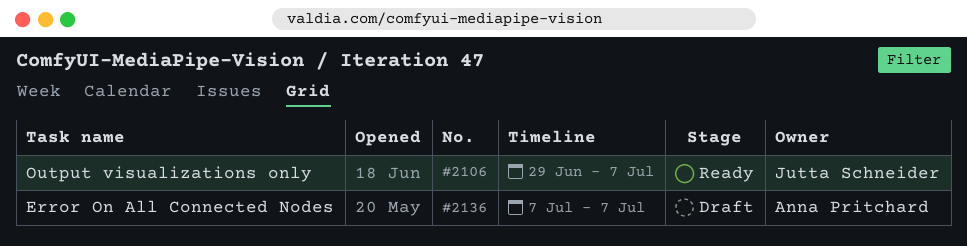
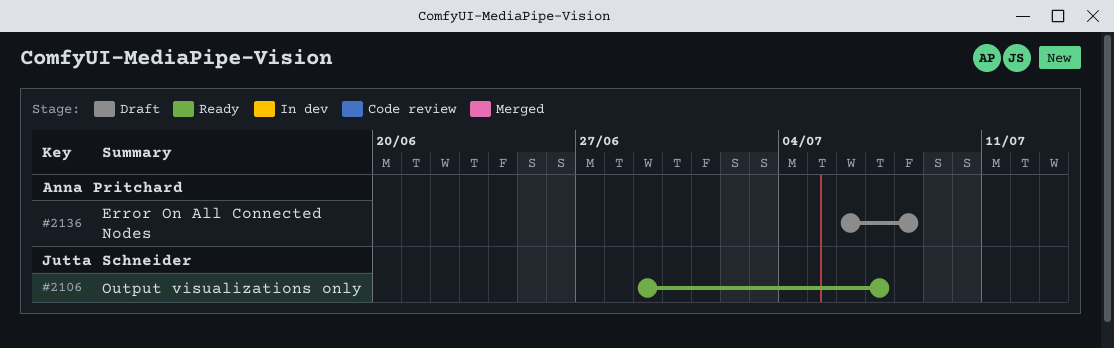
#2136, start: Jul 7 -> Jul 6
#2136, due: Jul 7 -> Jul 8

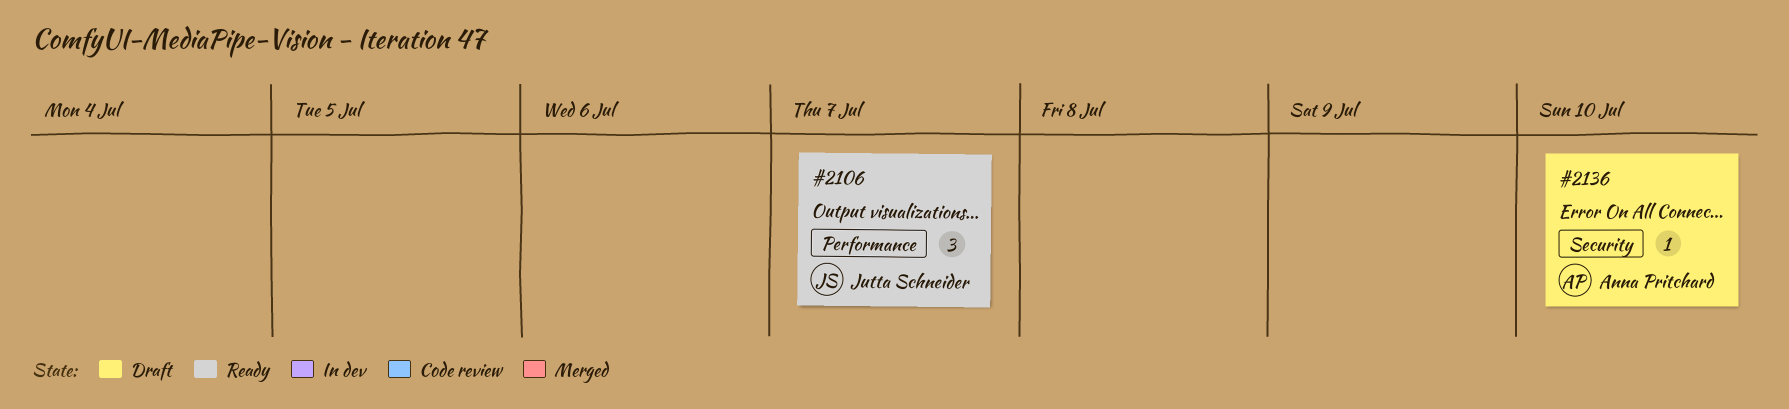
#2136, due: Jul 8 -> Jul 10

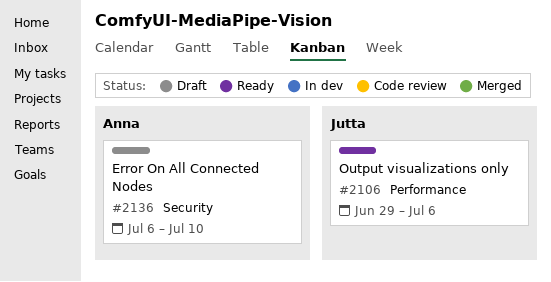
#2106, due: Jul 7 -> Jul 6

